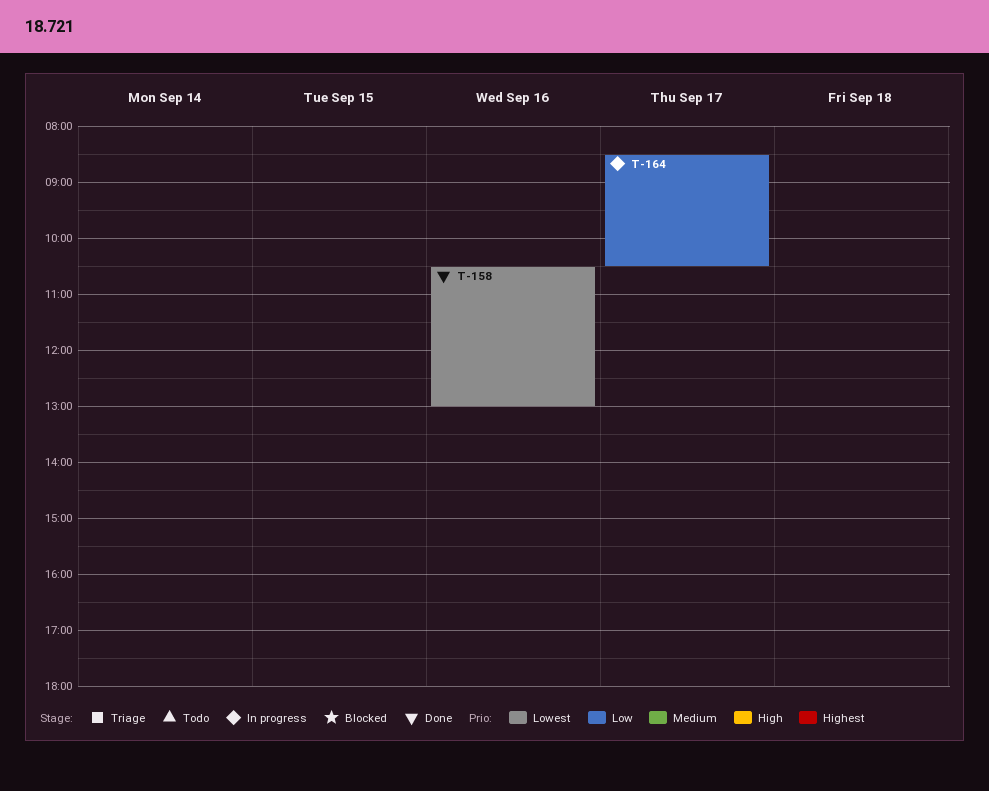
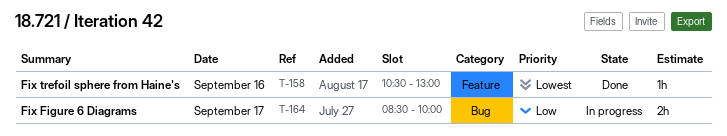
T-164, ends: 10:30 -> 10:00

